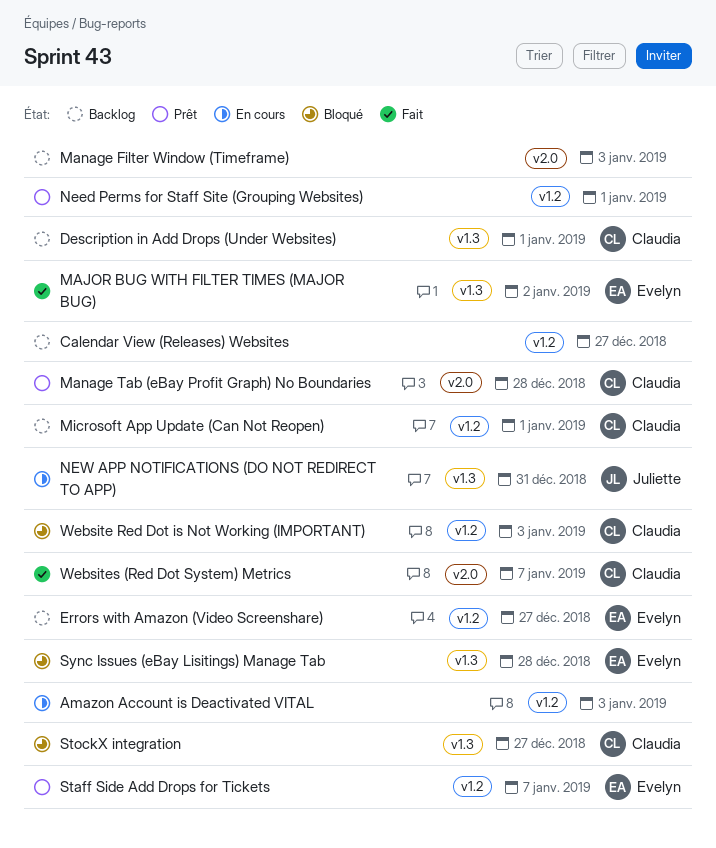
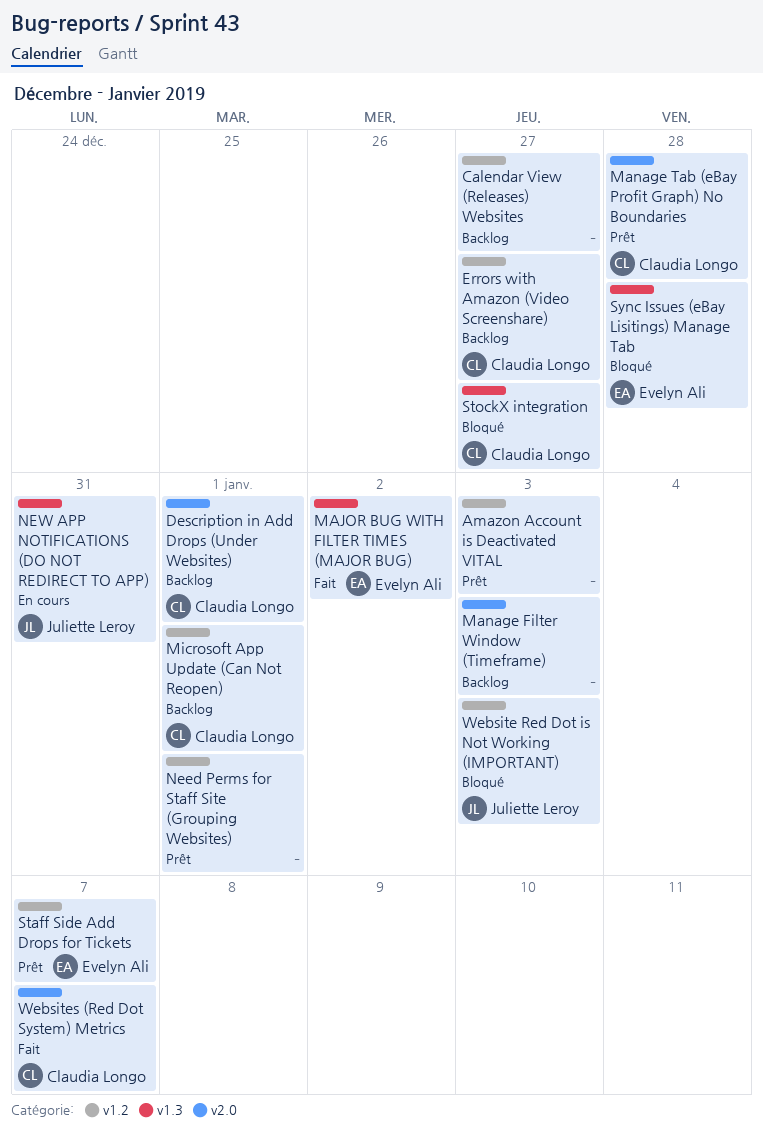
Amazon Account is Deactivated VITAL, status: En cours -> Prêt
Description in Add Drops (Under Websites), label: v1.3 -> v2.0
Errors with Amazon (Video Screenshare), owner: Evelyn Ali -> Claudia Longo
Website Red Dot is Not Working (IMPORTANT), owner: Claudia Longo -> Juliette Leroy

